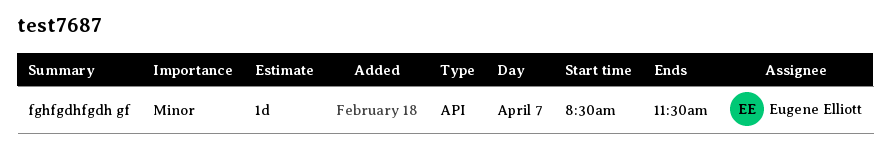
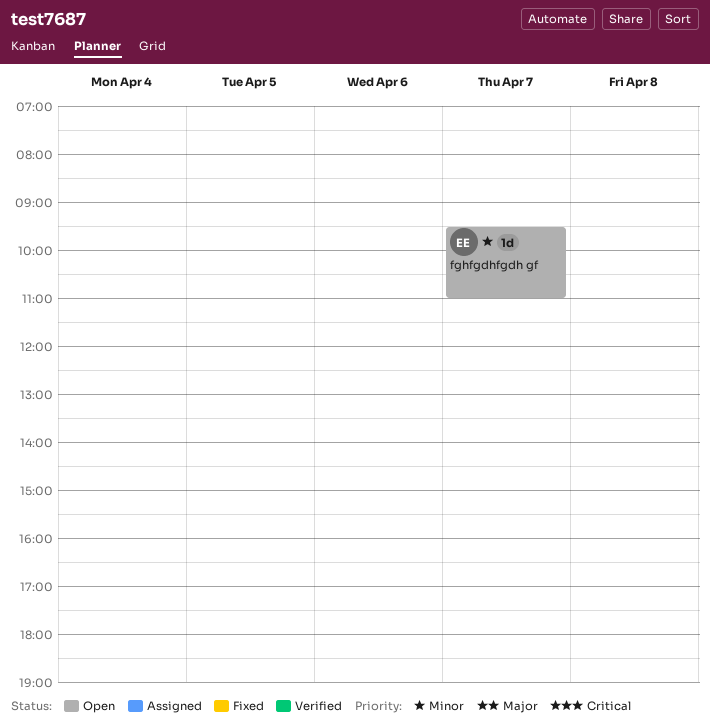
fghfgdhfgdh gf, begins: 08:30 -> 09:30
fghfgdhfgdh gf, ends: 11:30 -> 11:00

